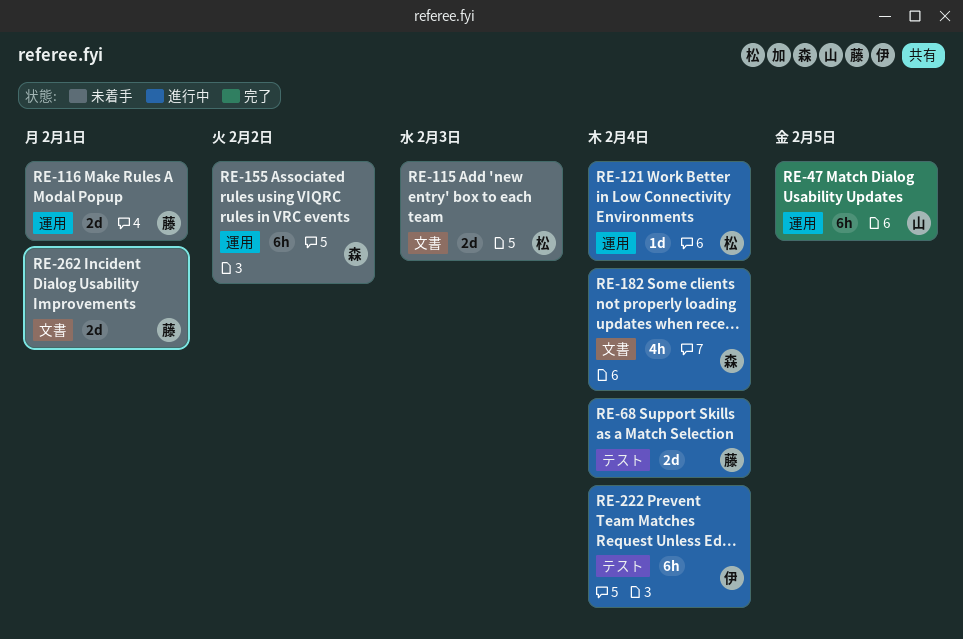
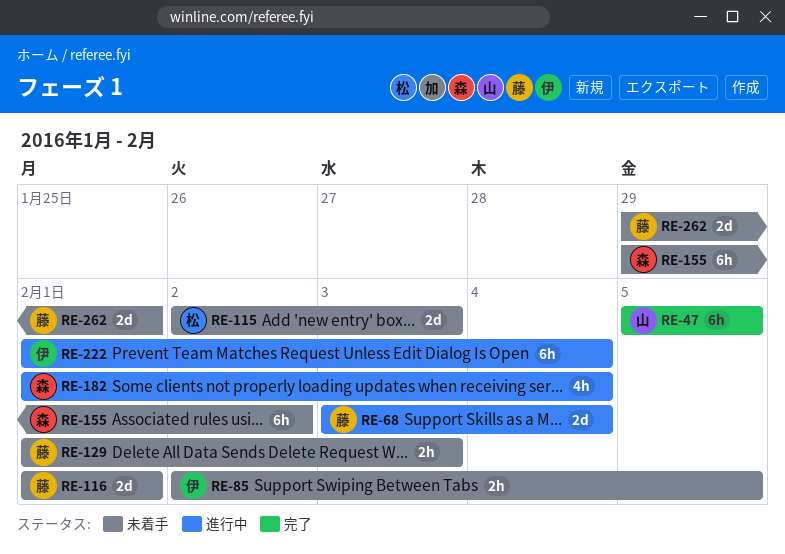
RE-85: none -> present
RE-121: present -> none
RE-129: none -> present

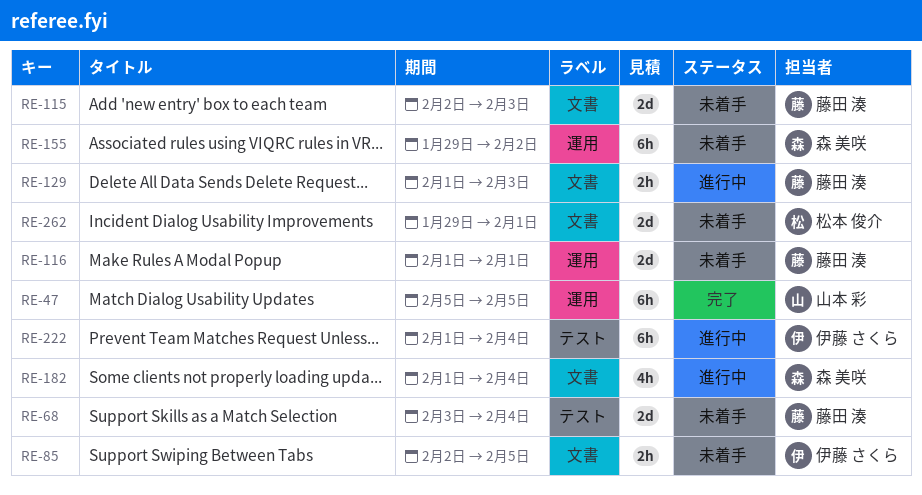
RE-68, status: 進行中 -> 未着手
RE-115, owner: 松本 俊介 -> 藤田 湊
RE-129, status: 未着手 -> 進行中
RE-262, owner: 藤田 湊 -> 松本 俊介

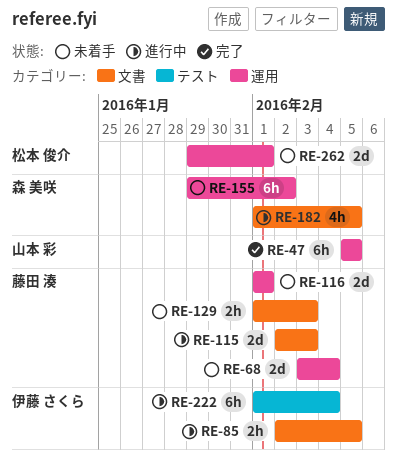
RE-68, label: テスト -> 運用
RE-85, status: 未着手 -> 進行中
RE-115, status: 未着手 -> 進行中
RE-129, status: 進行中 -> 未着手
RE-182, due: Feb 4 -> Feb 5
RE-262, label: 文書 -> 運用

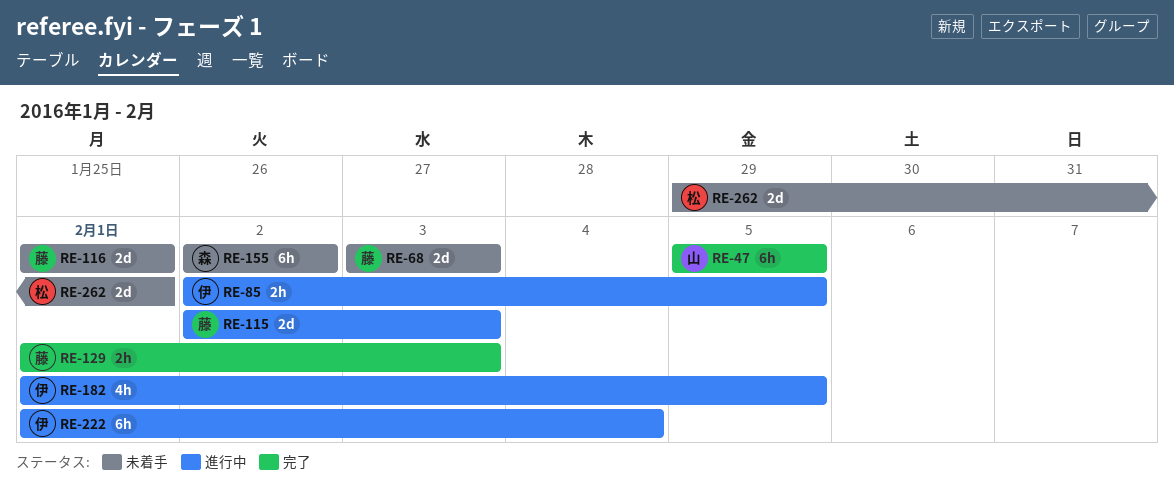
RE-68, due: Feb 4 -> Feb 3
RE-129, status: 未着手 -> 完了
RE-155, start: Jan 29 -> Feb 2
RE-182, owner: 森 美咲 -> 伊藤 さくら

